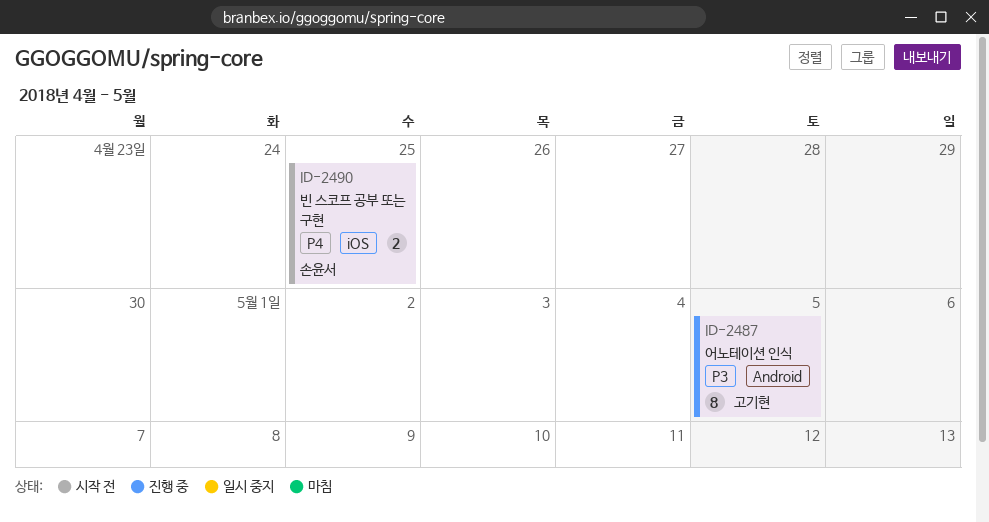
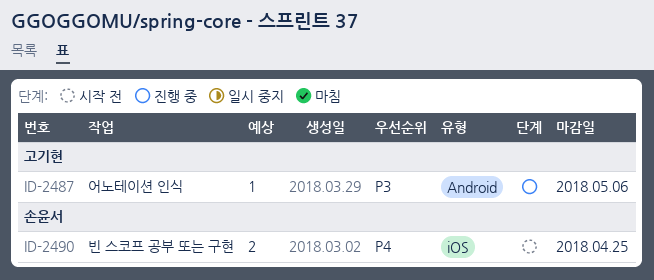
ID-2487, estimate: 8 -> 1
ID-2487, due: May 5 -> May 6

